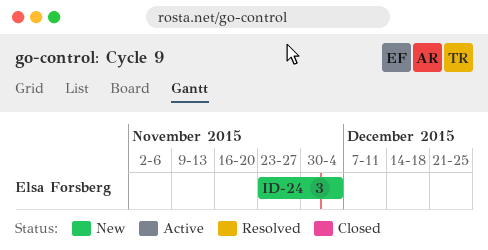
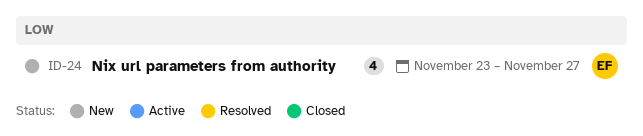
ID-24, estimate: 3 -> 4
ID-24, due: Dec 4 -> Nov 27

